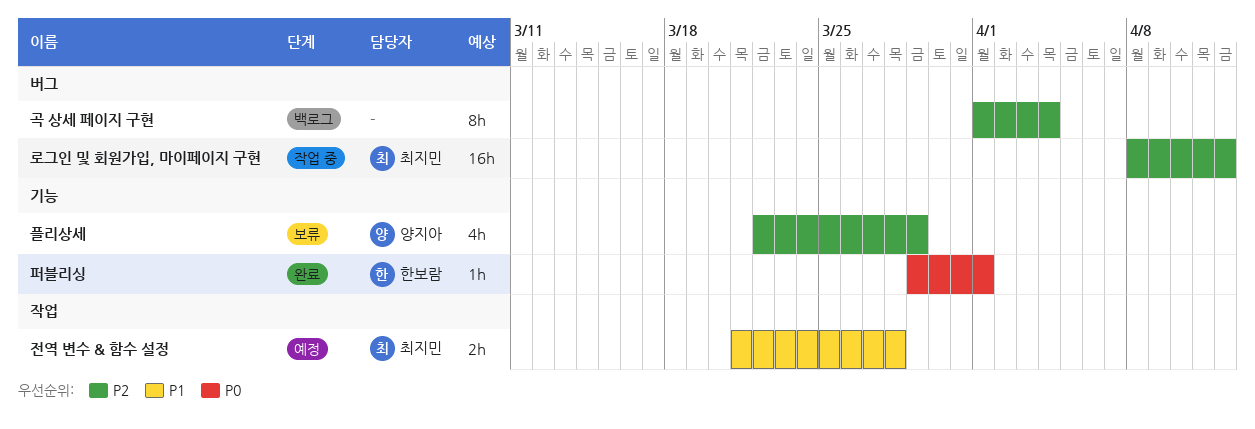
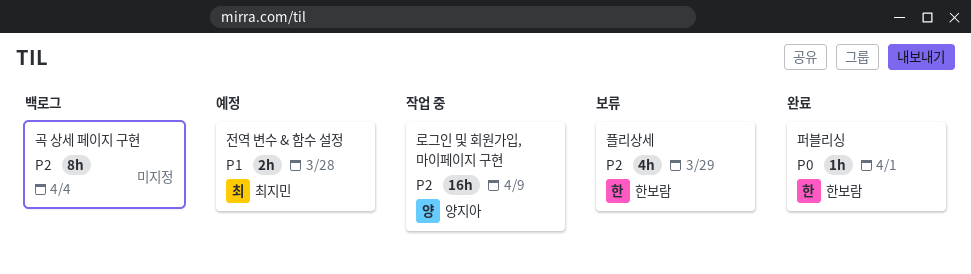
로그인 및 회원가입, 마이페이지 구현, owner: 최지민 -> 양지아
로그인 및 회원가입, 마이페이지 구현, due: Apr 12 -> Apr 9
플리상세, owner: 양지아 -> 한보람

